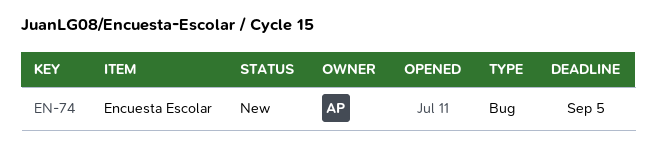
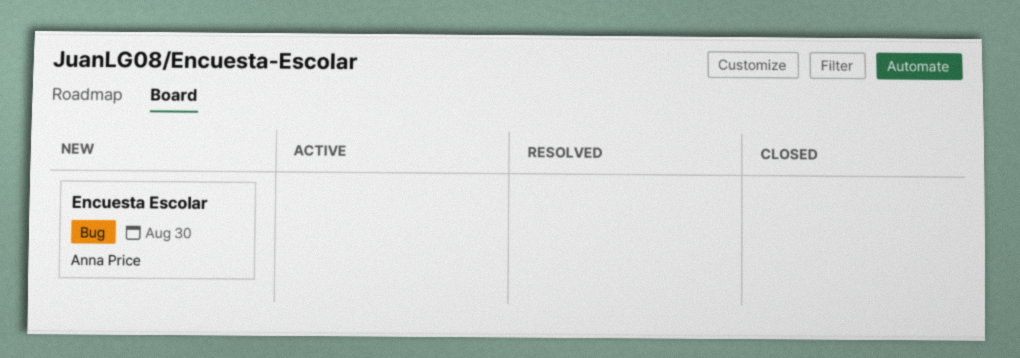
Encuesta Escolar, due: Sep 5 -> Aug 30

